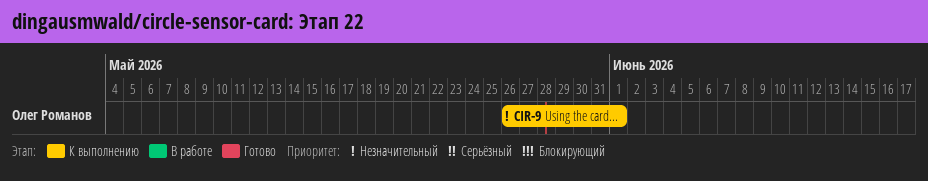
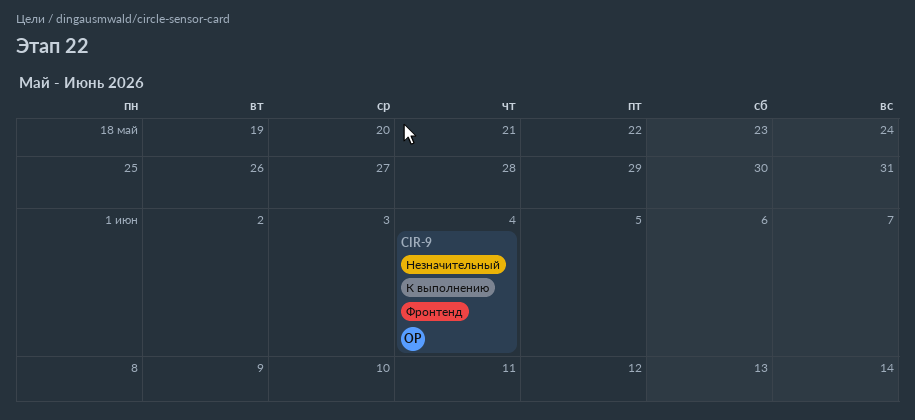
CIR-9, due: Jun 1 -> Jun 4

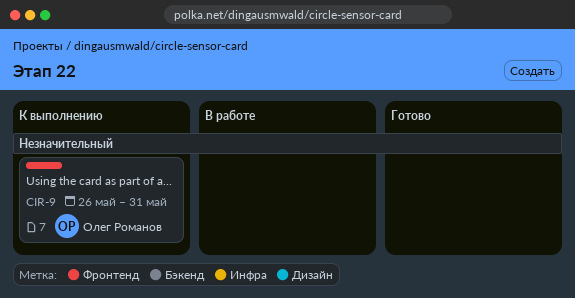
CIR-9, due: Jun 4 -> May 31

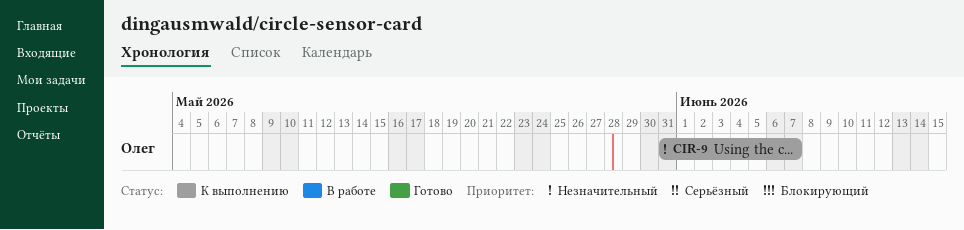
CIR-9, start: May 26 -> May 31
CIR-9, due: May 31 -> Jun 7

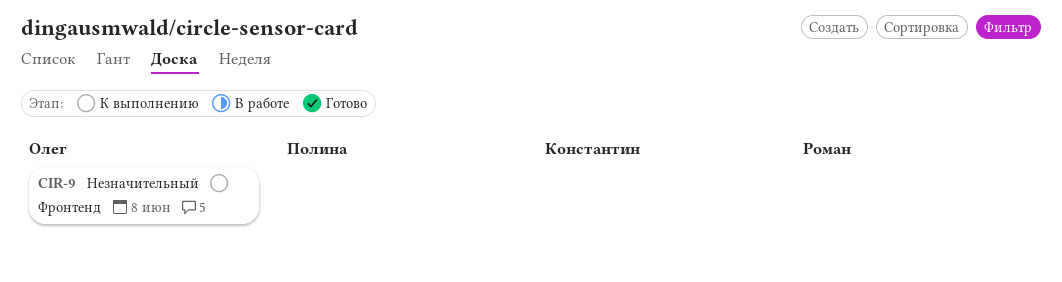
CIR-9, due: Jun 7 -> Jun 8

